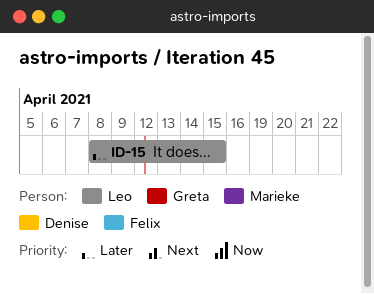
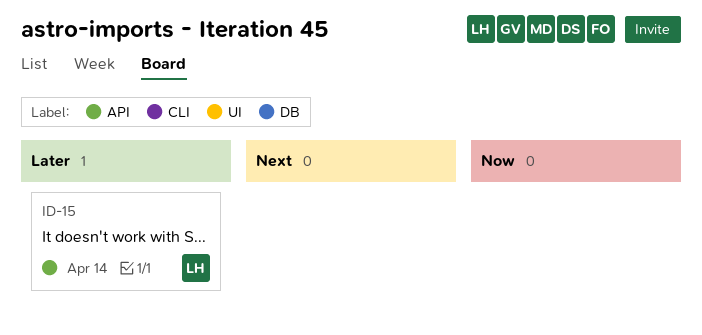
ID-15, due: Apr 15 -> Apr 14

